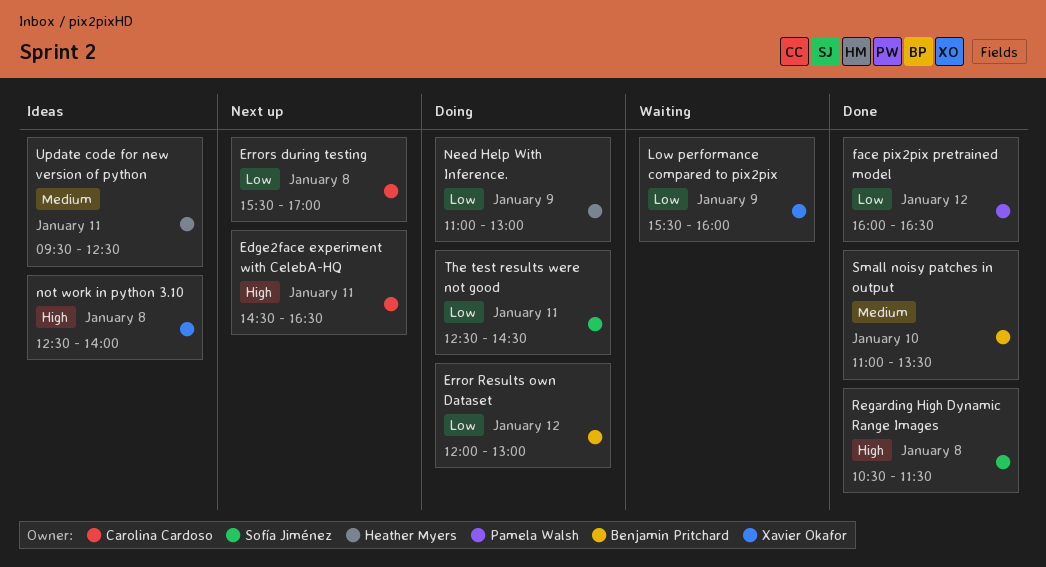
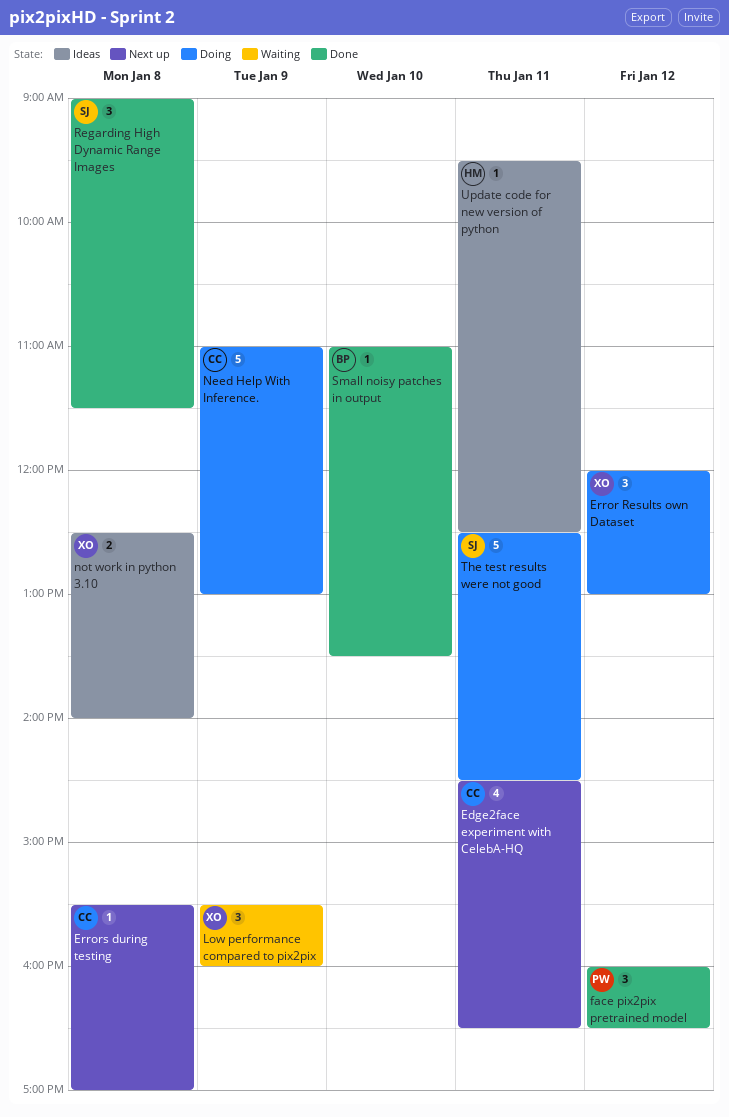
Error Results own Dataset, owner: Benjamin Pritchard -> Xavier Okafor
Need Help With Inference., owner: Heather Myers -> Carolina Cardoso
Regarding High Dynamic Range Images, begins: 10:30 -> 09:00

